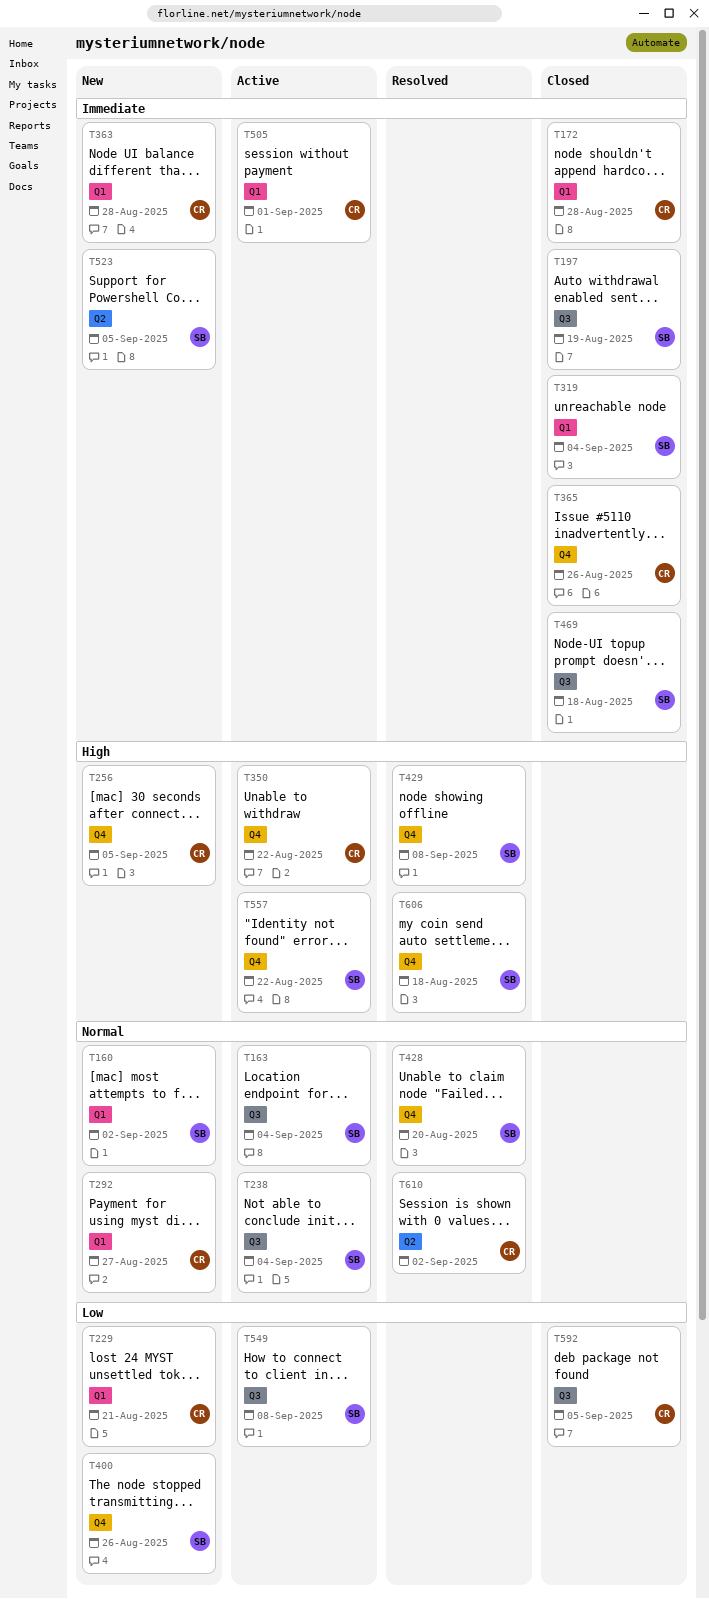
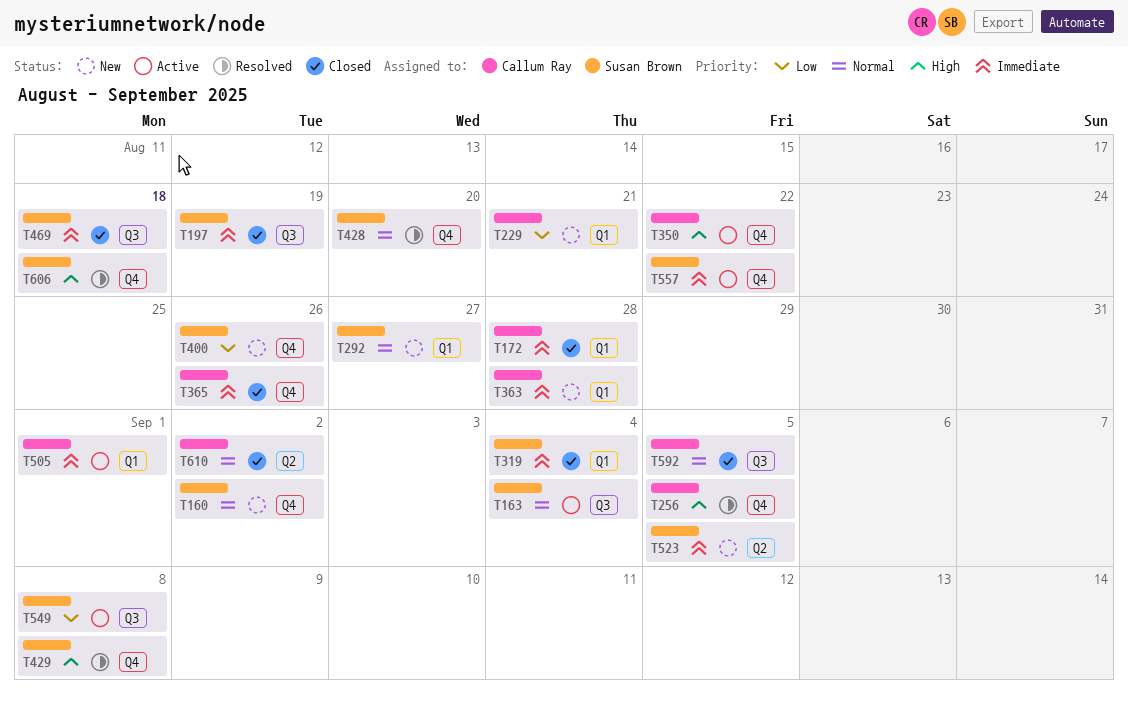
T160, label: Q1 -> Q4
T238: present -> none
T256, status: New -> Resolved
T292, owner: Callum Ray -> Susan Brown
T557, priority: High -> Immediate
T592, priority: Low -> Normal
T610, status: Resolved -> Closed

